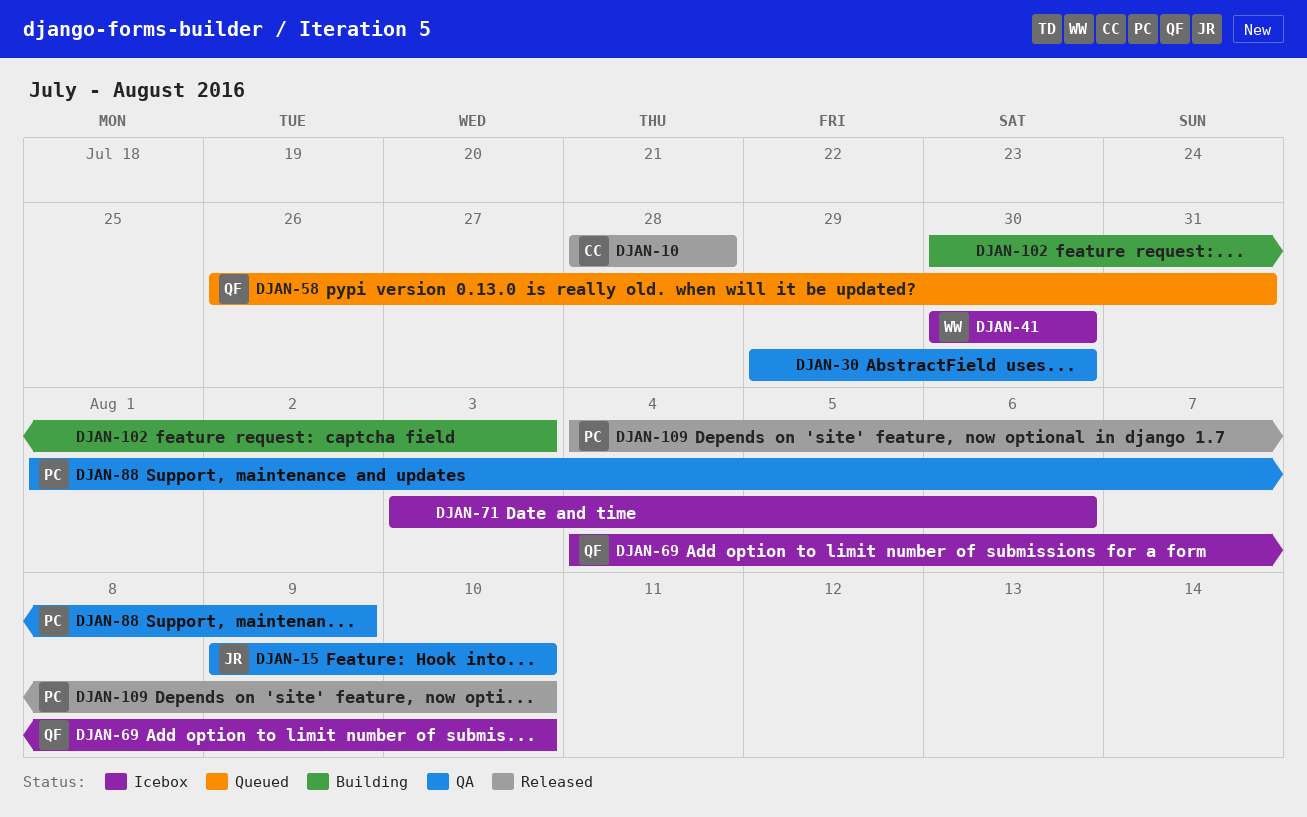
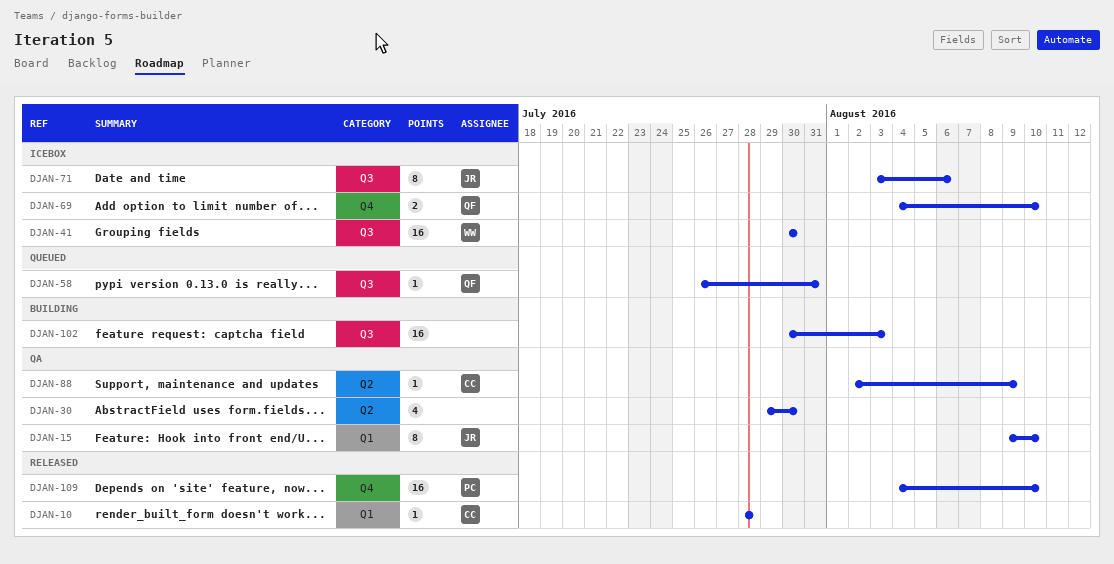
DJAN-71, owner: none -> JR
DJAN-88, owner: PC -> CC
DJAN-88, start: Aug 1 -> Aug 2

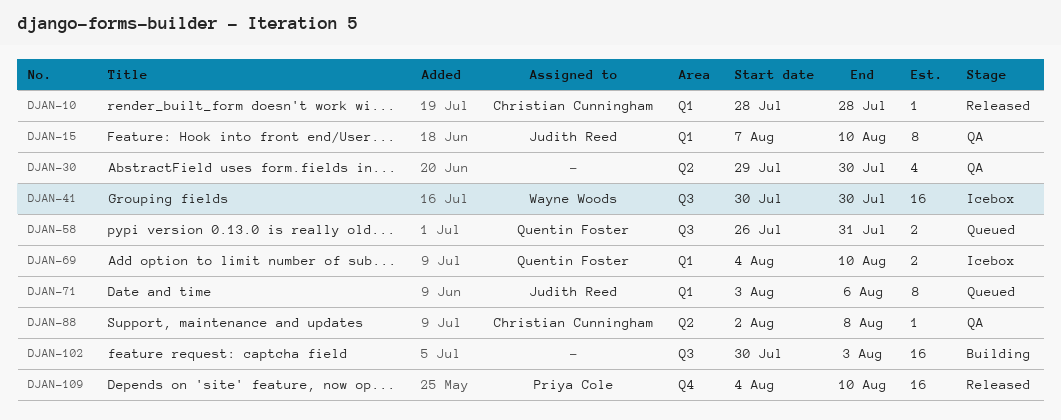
DJAN-15, start: Aug 9 -> Aug 7
DJAN-58, estimate: 1 -> 2
DJAN-69, label: Q4 -> Q1
DJAN-71, status: Icebox -> Queued
DJAN-71, label: Q3 -> Q1
DJAN-88, due: Aug 9 -> Aug 8

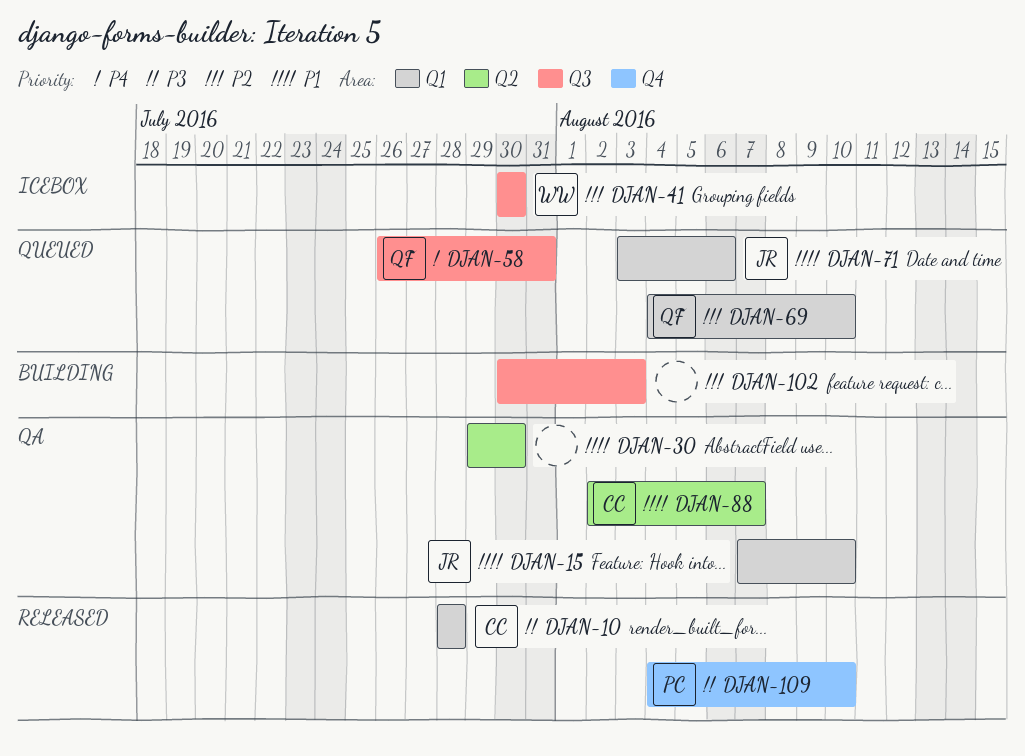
DJAN-69, status: Icebox -> Queued
DJAN-88, due: Aug 8 -> Aug 7

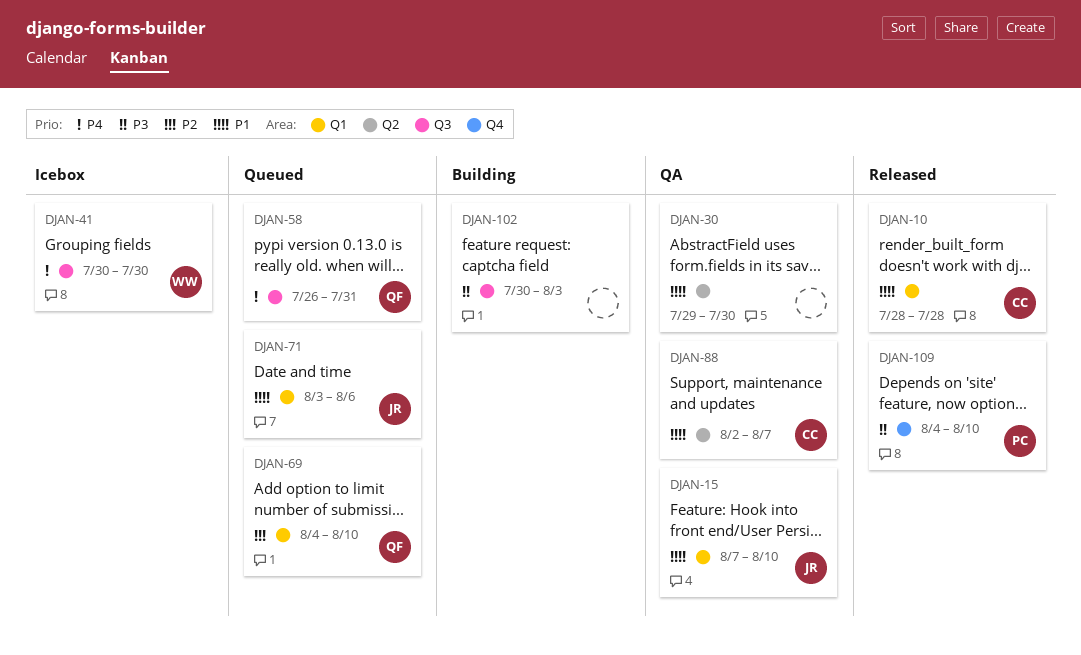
DJAN-10, priority: P3 -> P1
DJAN-41, priority: P2 -> P4
DJAN-102, priority: P2 -> P3

